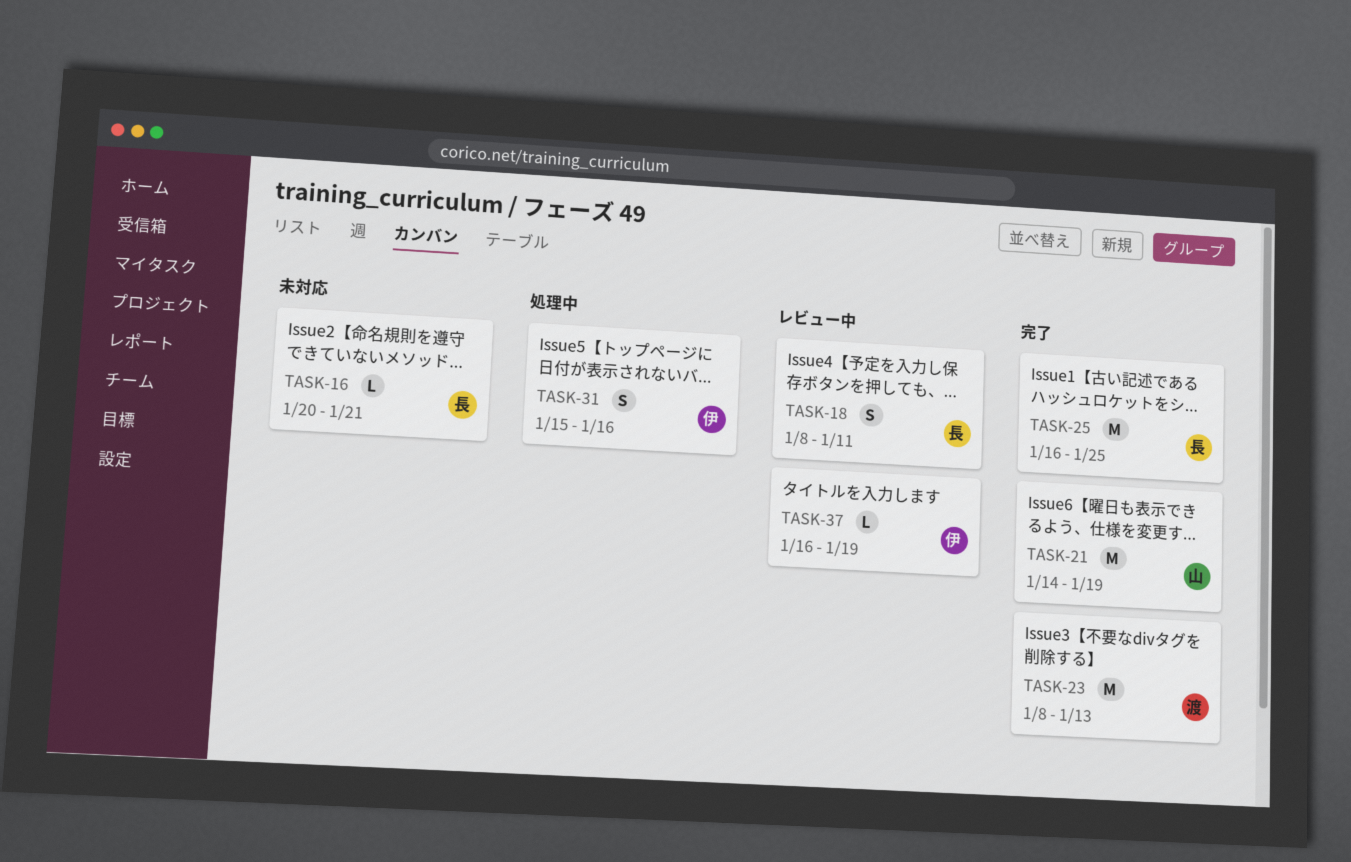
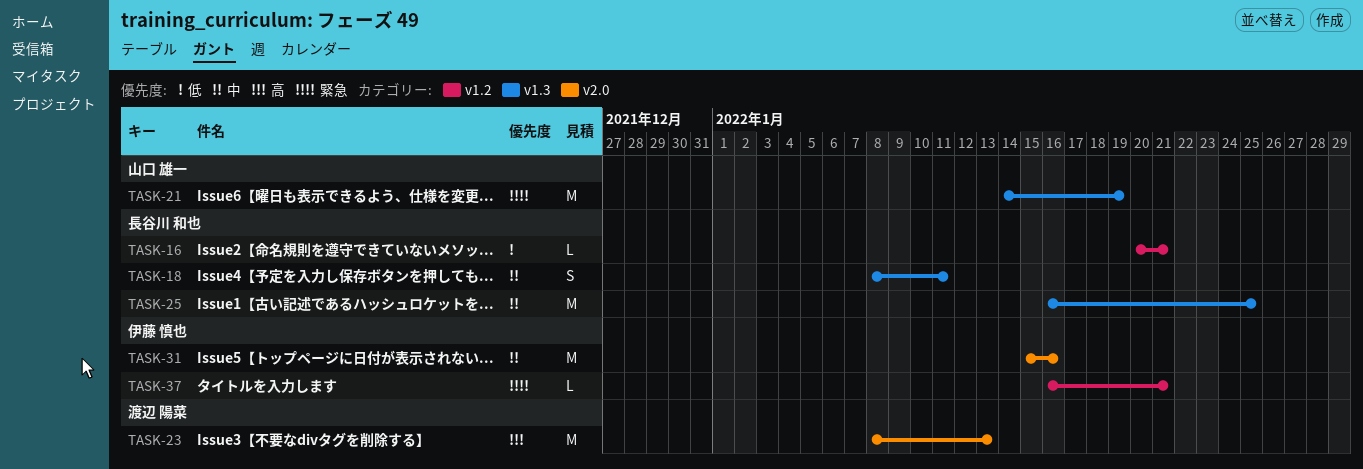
TASK-31, estimate: S -> M
TASK-37, due: Jan 19 -> Jan 21

